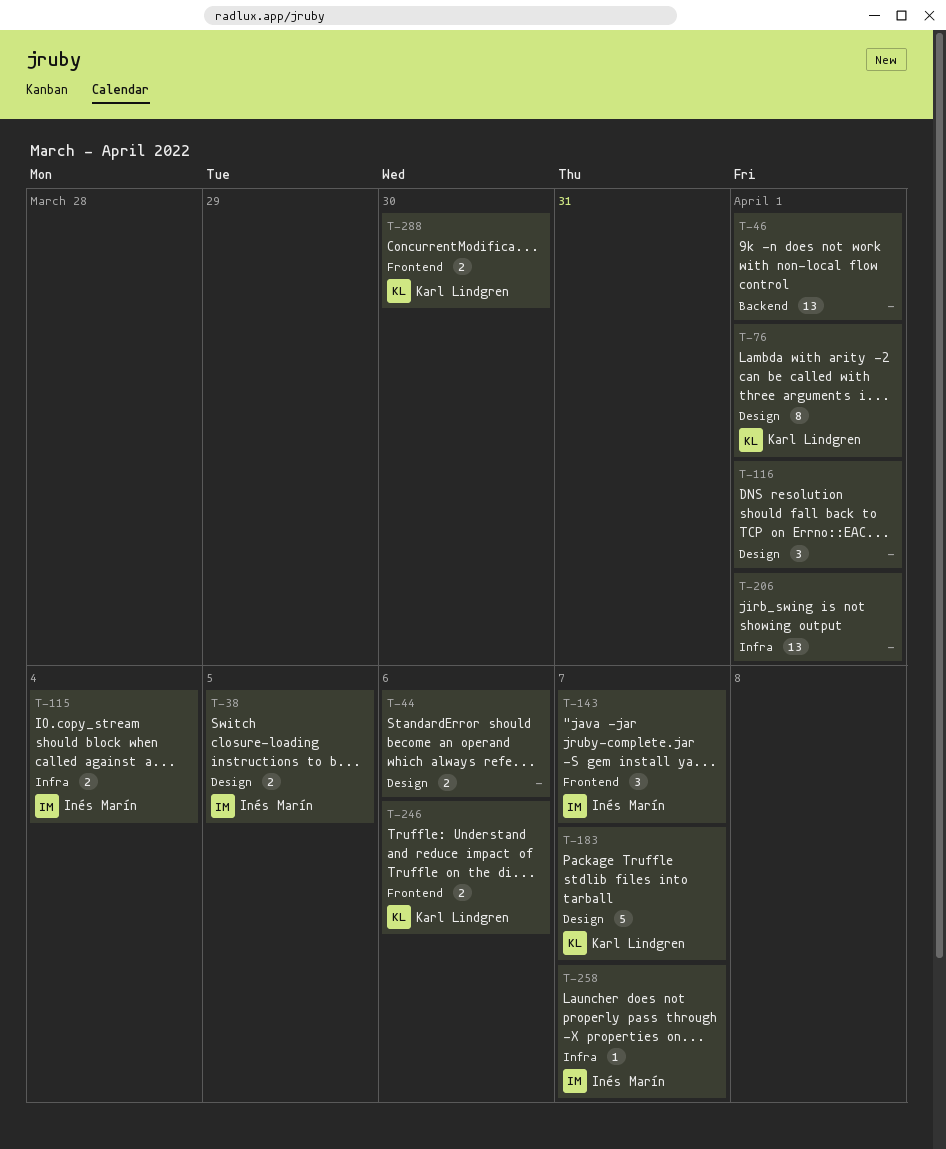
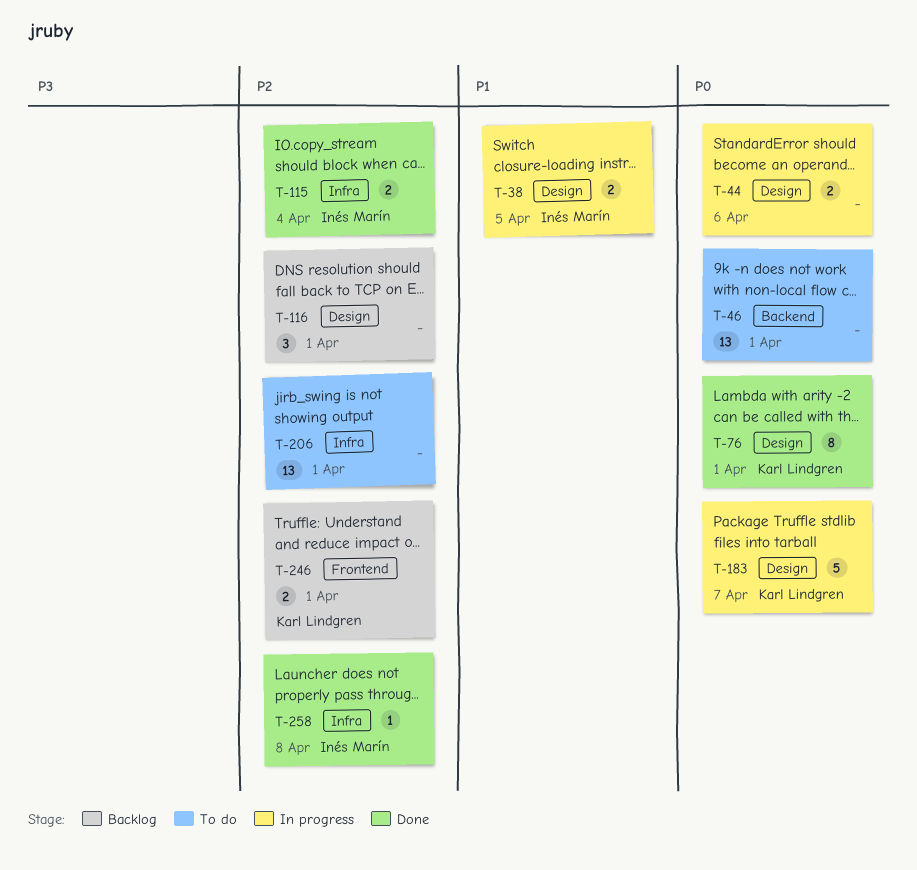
T-143: present -> none
T-246, due: Apr 6 -> Apr 1
T-258, due: Apr 7 -> Apr 8
T-288: present -> none

